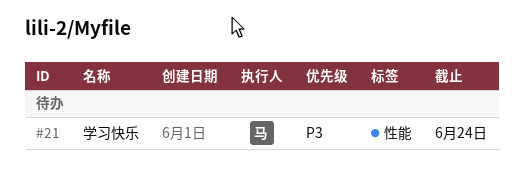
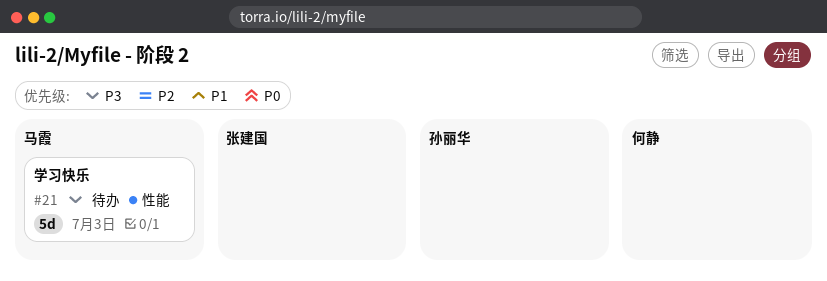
#21, due: Jun 24 -> Jul 3

